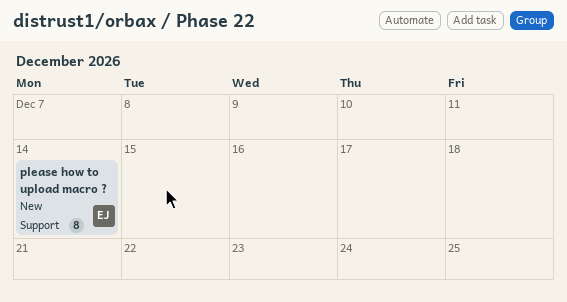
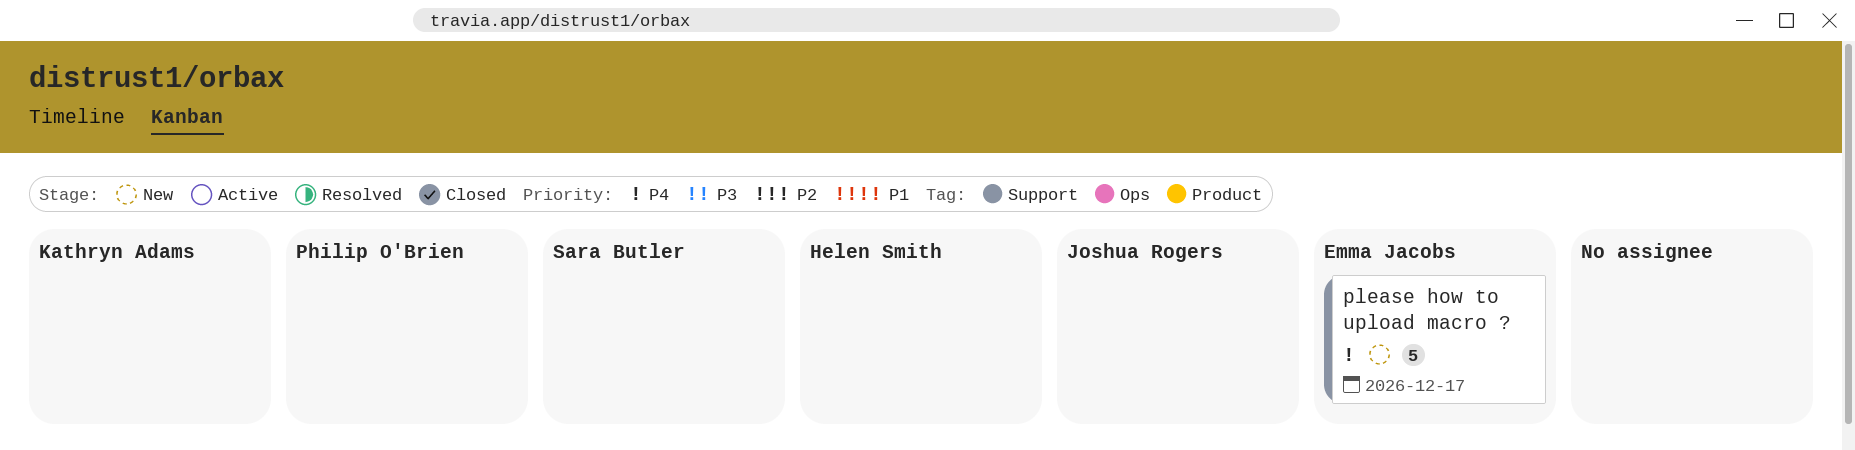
please how to upload macro ?, estimate: 8 -> 5
please how to upload macro ?, due: Dec 14 -> Dec 17

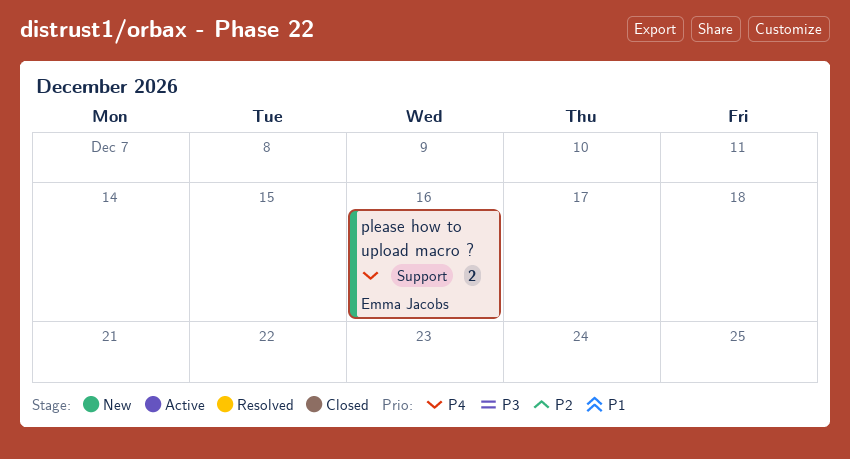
please how to upload macro ?, estimate: 5 -> 2
please how to upload macro ?, due: Dec 17 -> Dec 16

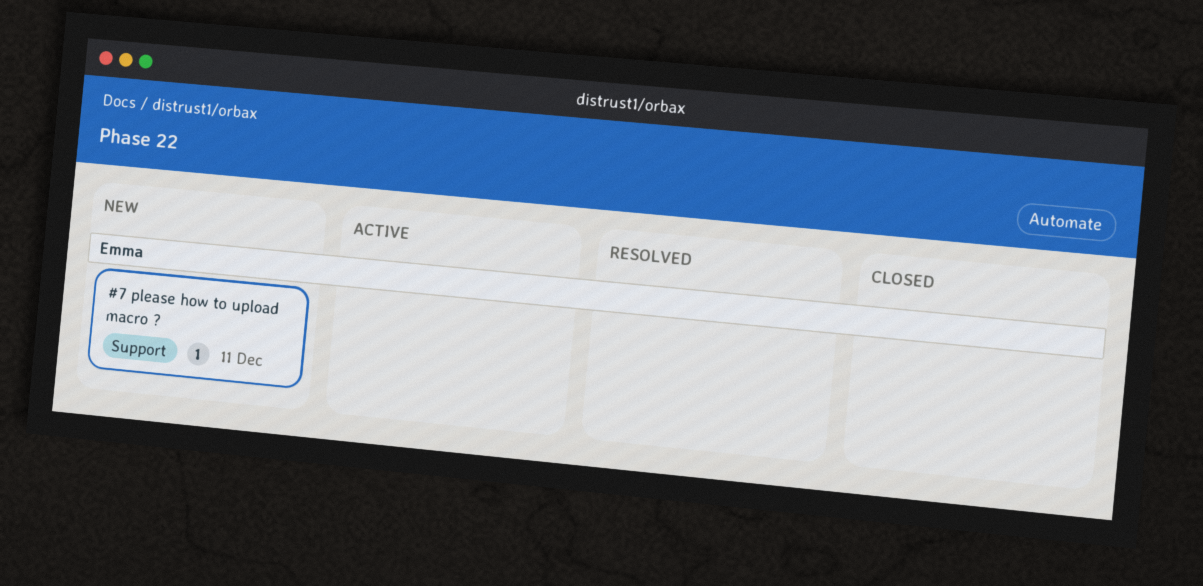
please how to upload macro ?, estimate: 2 -> 1
please how to upload macro ?, due: Dec 16 -> Dec 11

